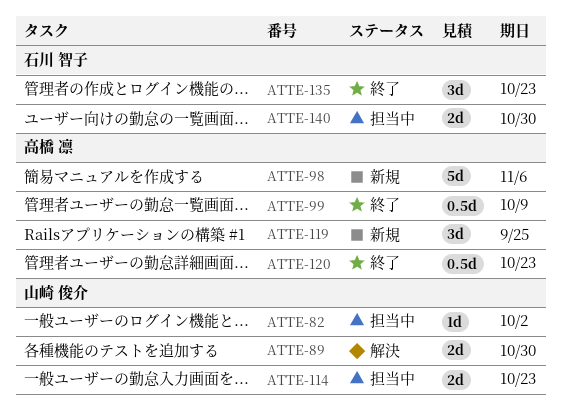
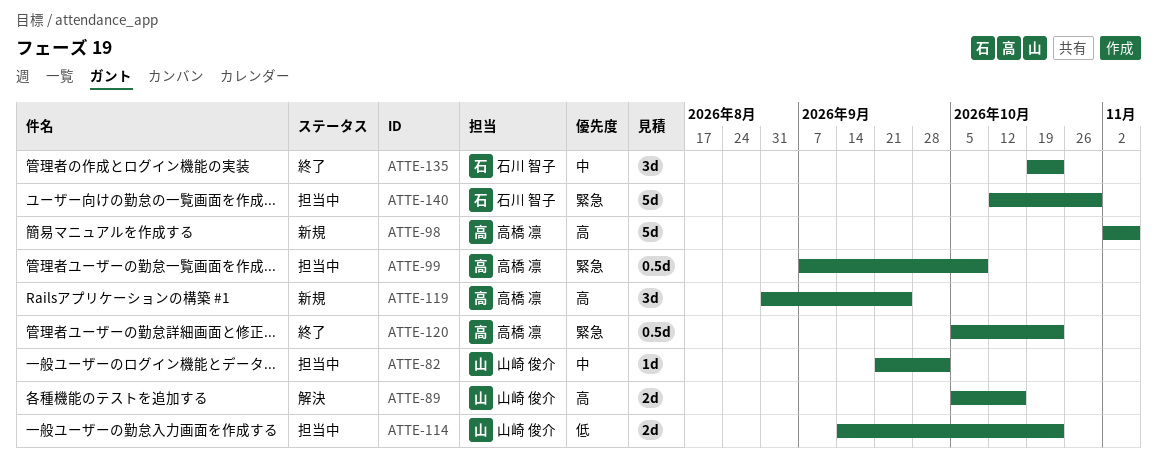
ATTE-89, due: Oct 30 -> Oct 16
ATTE-99, status: 終了 -> 担当中
ATTE-140, estimate: 2d -> 5d

